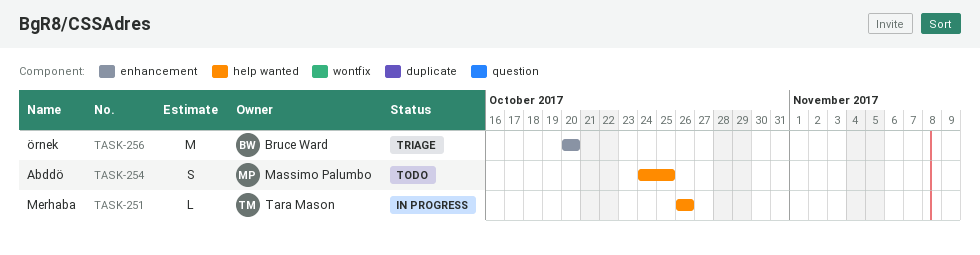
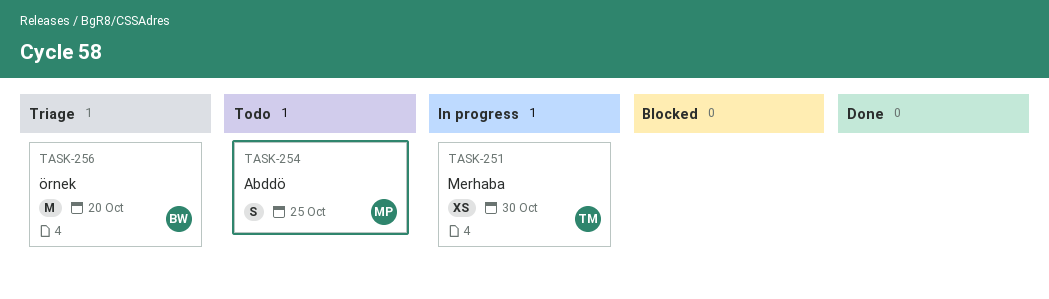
TASK-251, estimate: L -> XS
TASK-251, due: Oct 26 -> Oct 30

